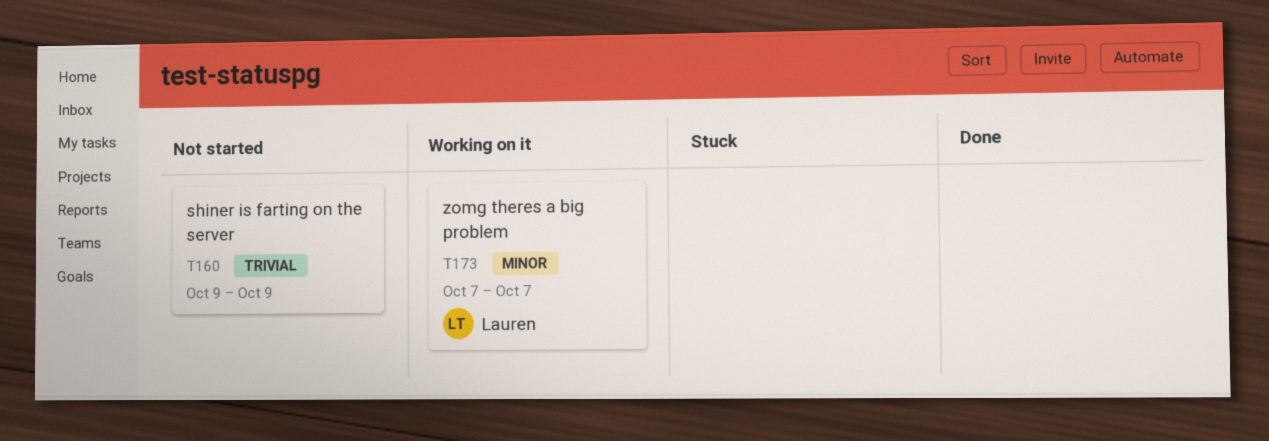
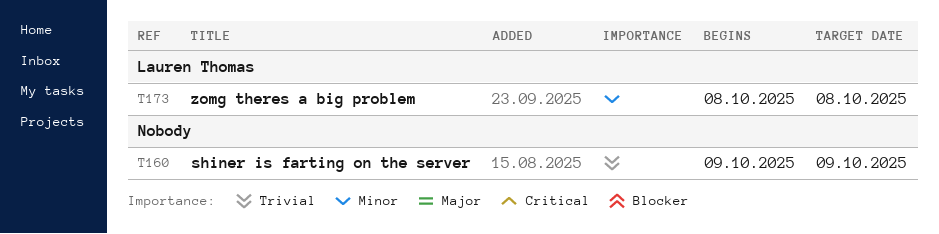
T173, start: Oct 7 -> Oct 8
T173, due: Oct 7 -> Oct 8

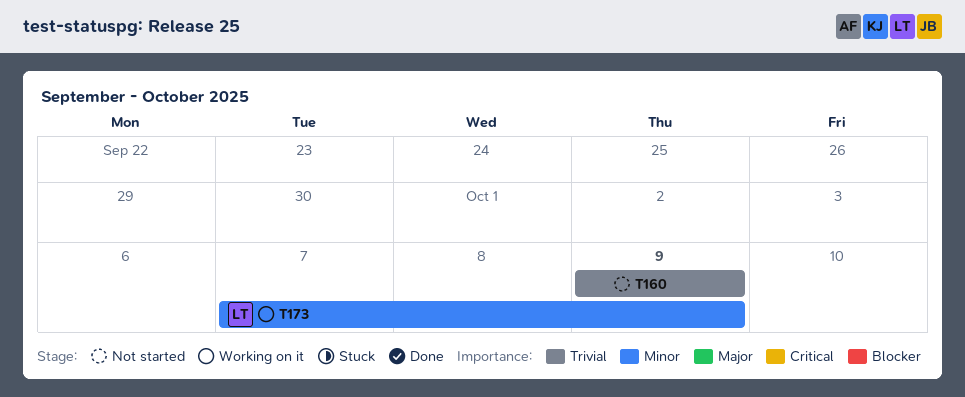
T173, start: Oct 8 -> Oct 7
T173, due: Oct 8 -> Oct 9

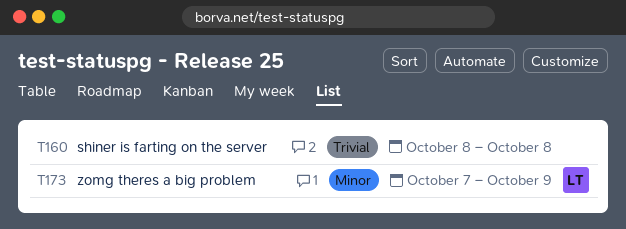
T160, start: Oct 9 -> Oct 8
T160, due: Oct 9 -> Oct 8

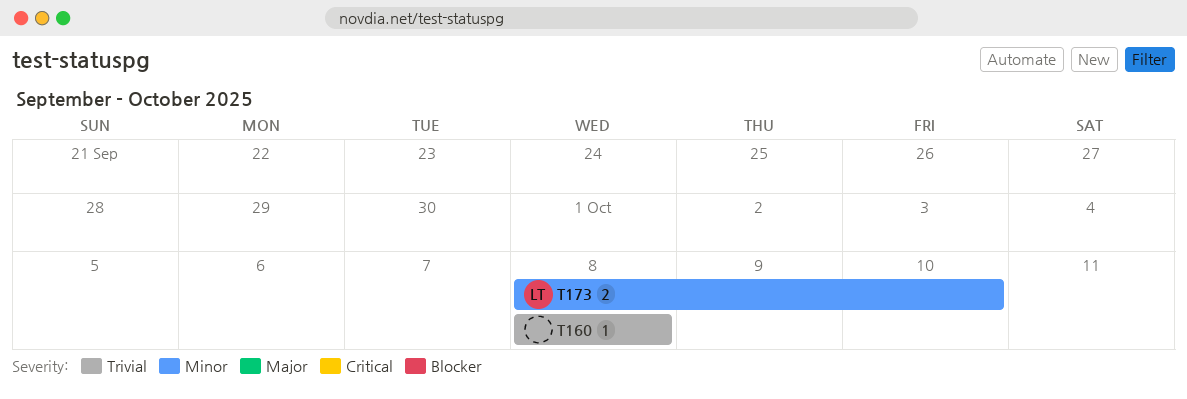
T173, start: Oct 7 -> Oct 8
T173, due: Oct 9 -> Oct 10

